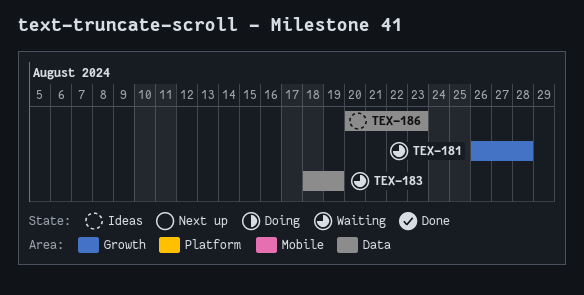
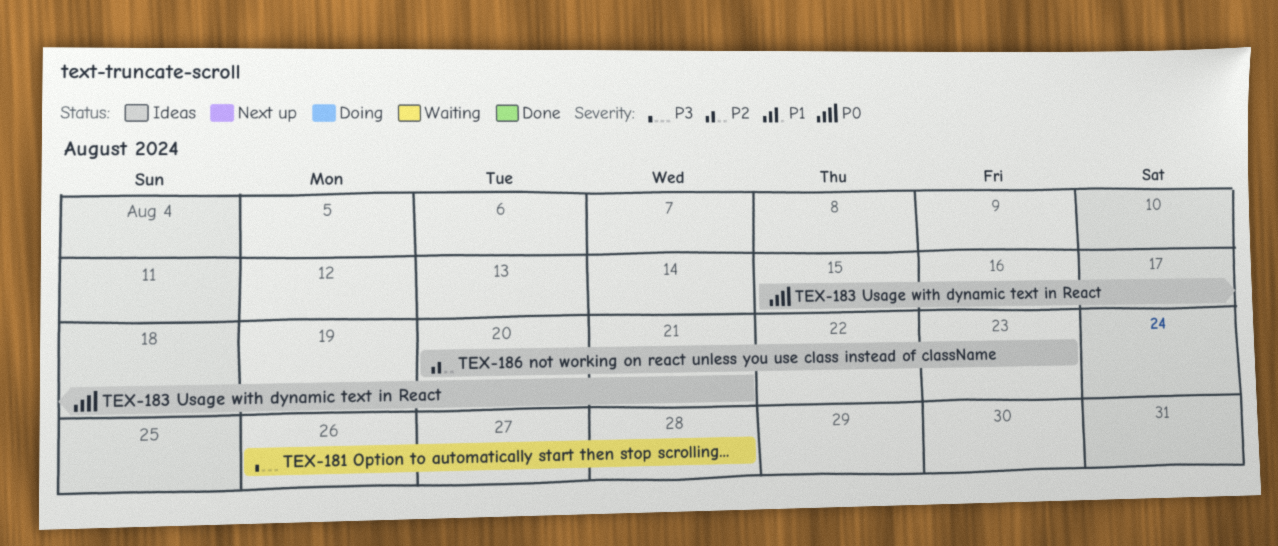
TEX-183, status: Waiting -> Ideas
TEX-183, start: Aug 18 -> Aug 15
TEX-183, due: Aug 19 -> Aug 21

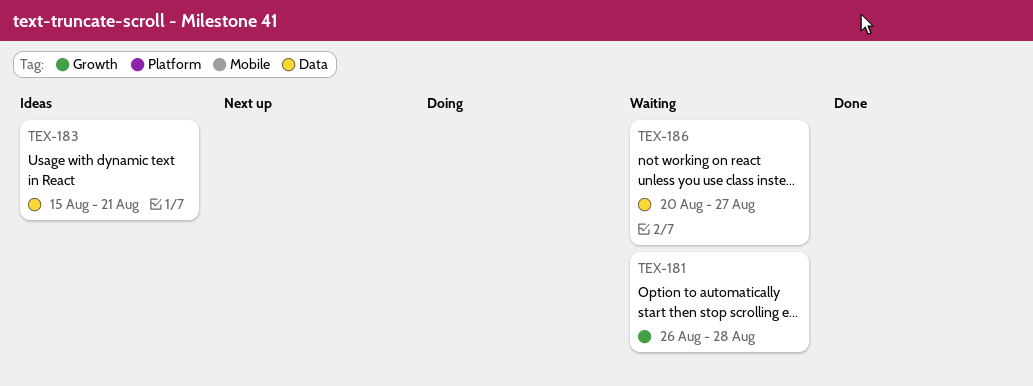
TEX-186, status: Ideas -> Waiting
TEX-186, due: Aug 23 -> Aug 27

